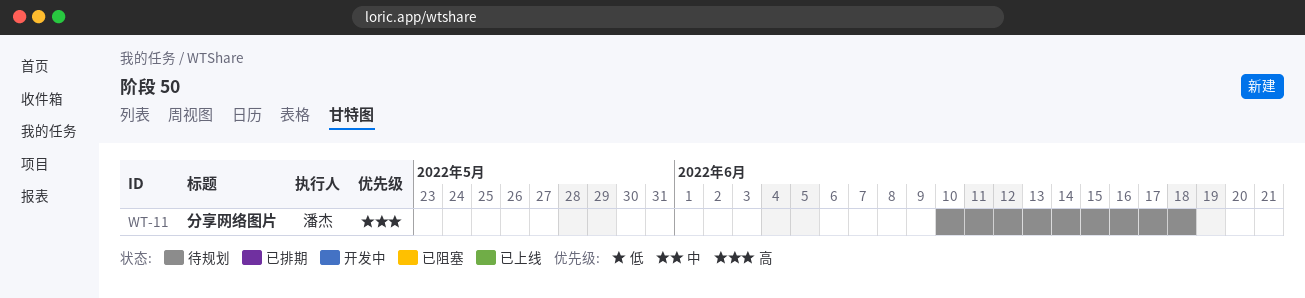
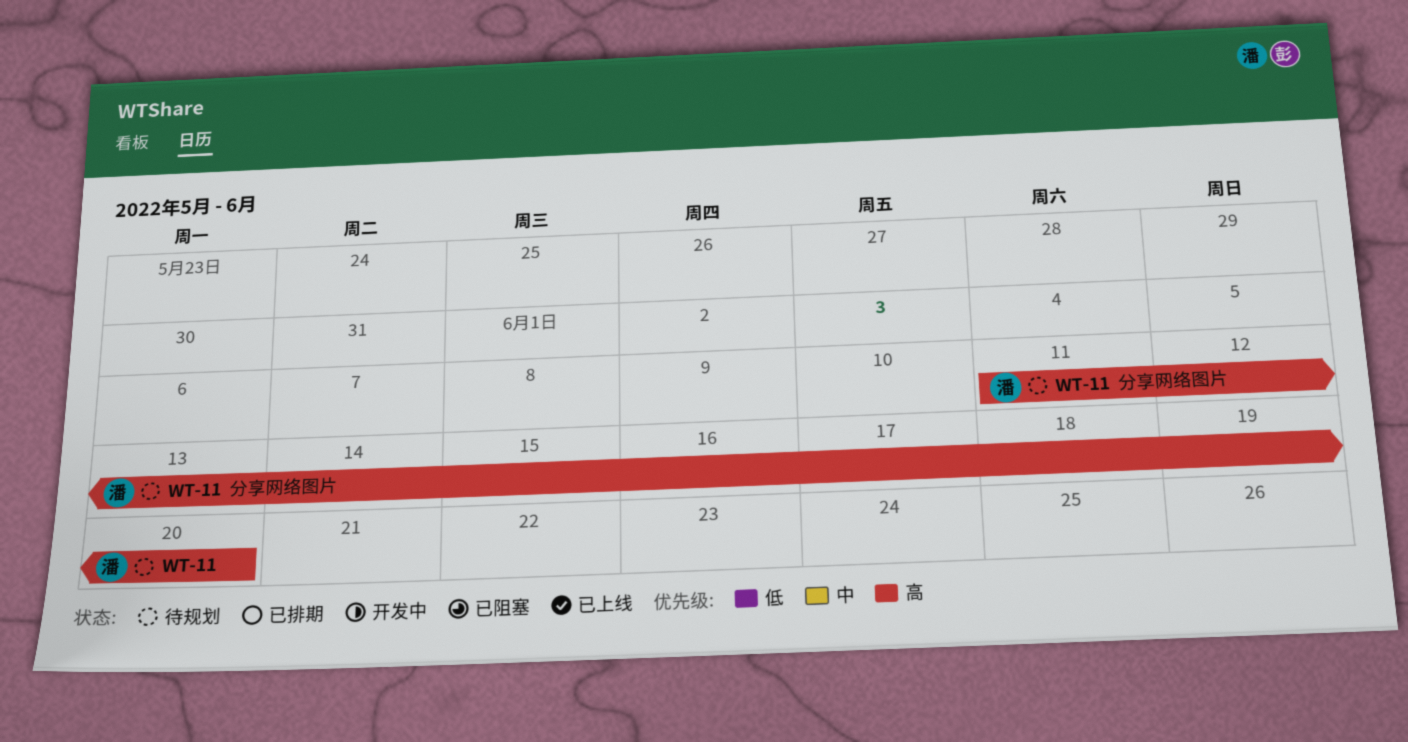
WT-11, start: Jun 10 -> Jun 11
WT-11, due: Jun 18 -> Jun 20

